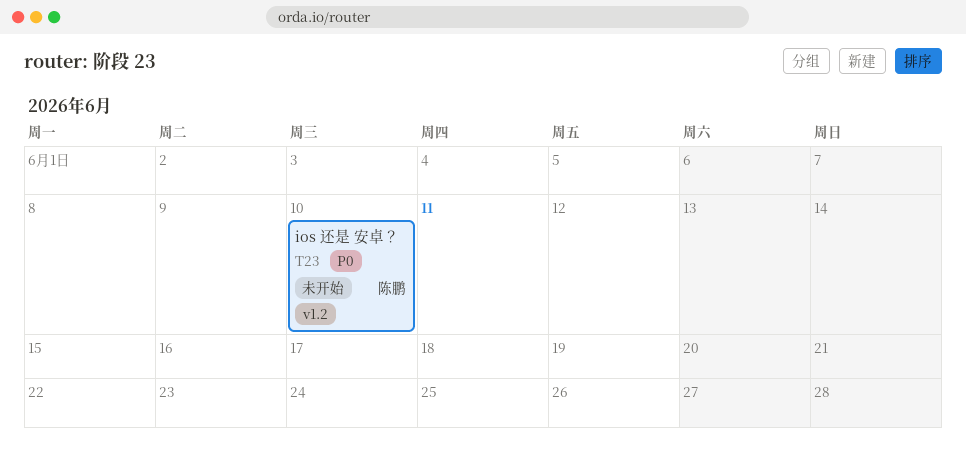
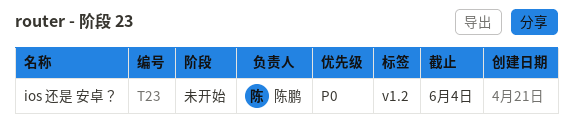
T23, due: Jun 10 -> Jun 4

